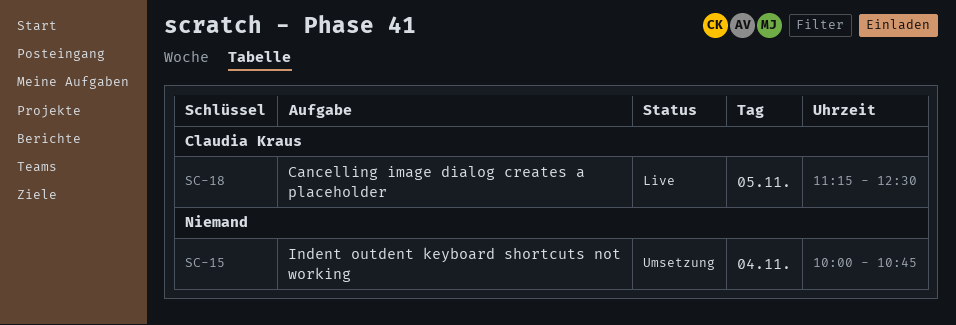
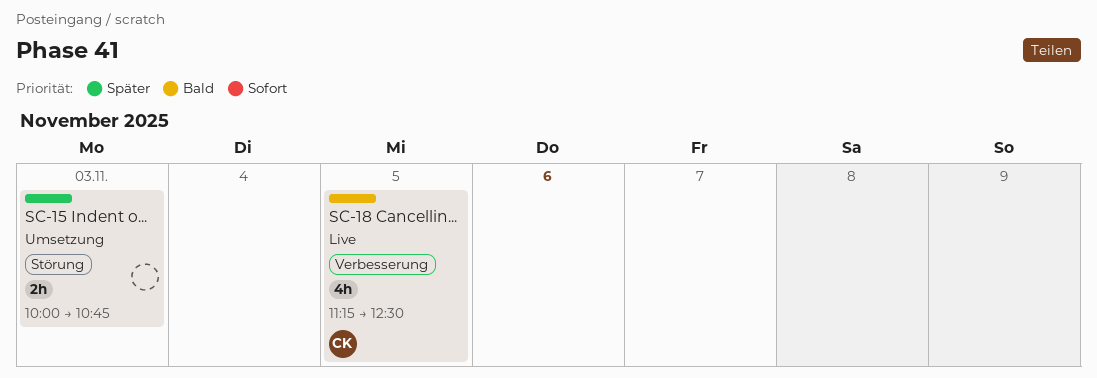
SC-15, day: Nov 4 -> Nov 3

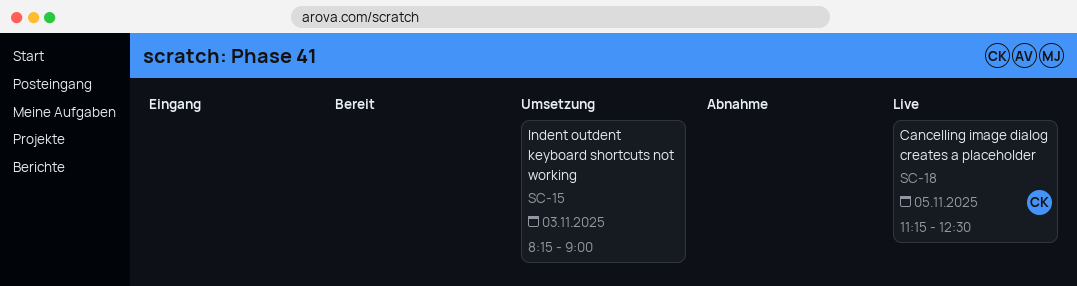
SC-15, begins: 10:00 -> 08:15
SC-15, ends: 10:45 -> 09:00

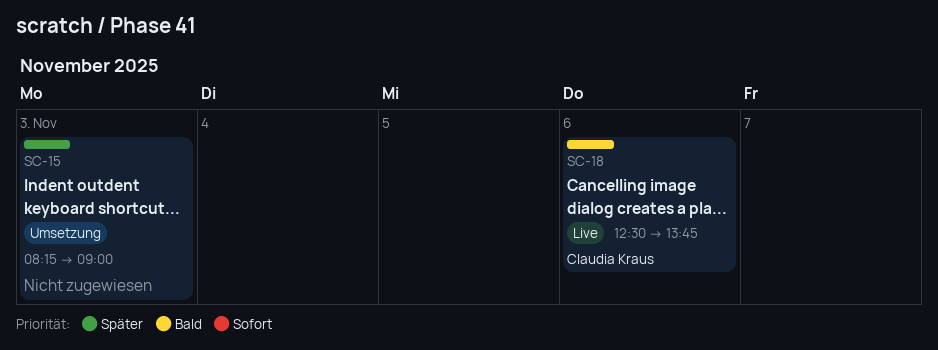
SC-18, day: Nov 5 -> Nov 6
SC-18, begins: 11:15 -> 12:30
SC-18, ends: 12:30 -> 13:45

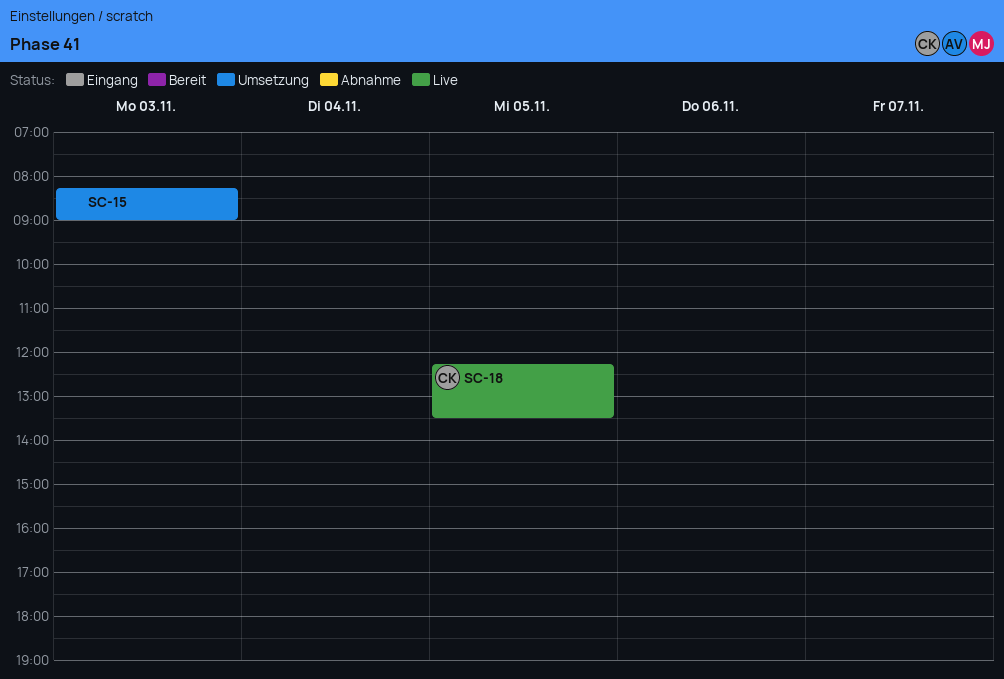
SC-18, day: Nov 6 -> Nov 5
SC-18, begins: 12:30 -> 12:15
SC-18, ends: 13:45 -> 13:30

